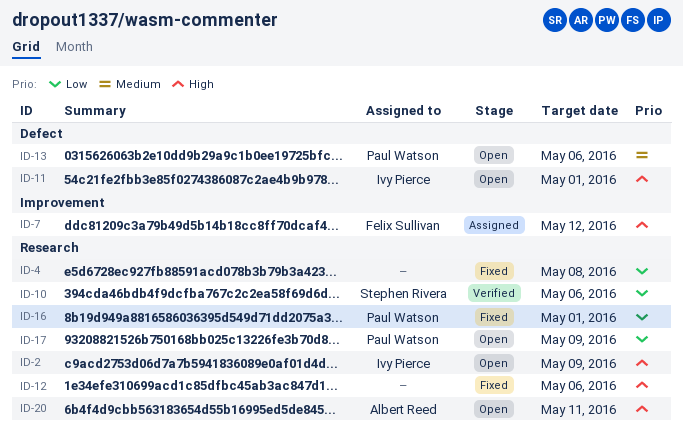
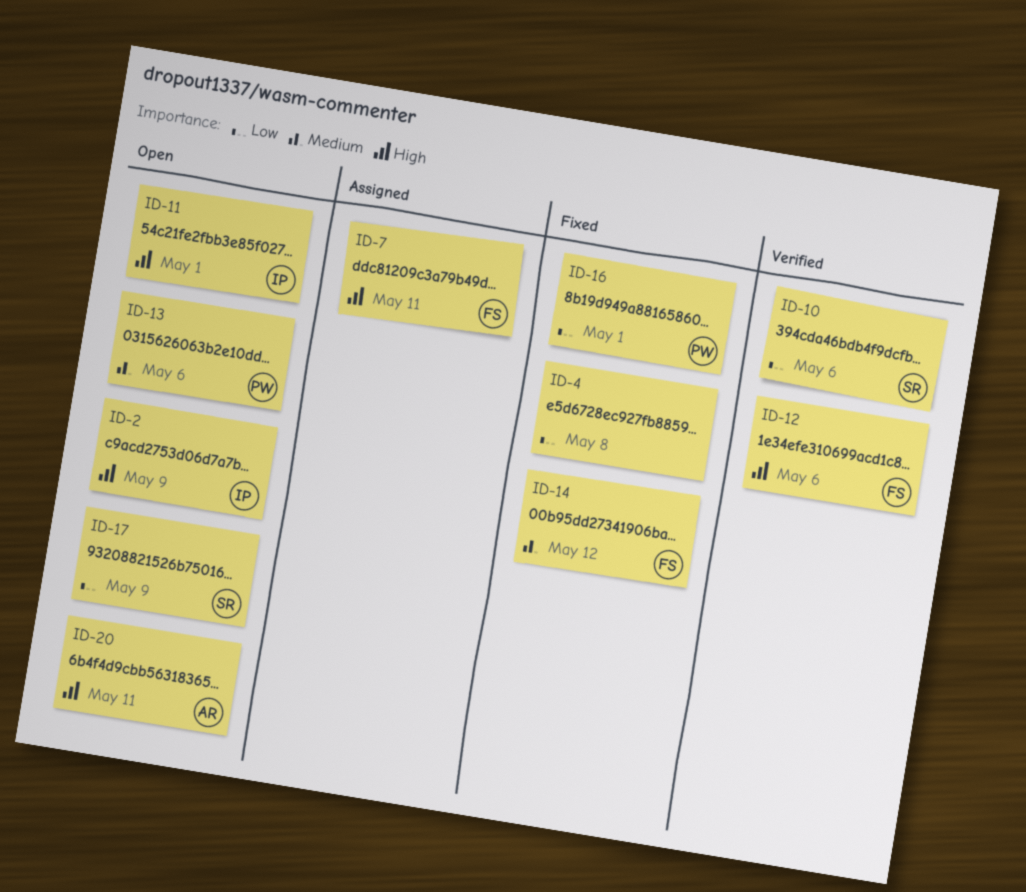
ID-7, due: May 12 -> May 11
ID-12, status: Fixed -> Verified
ID-12, owner: none -> Felix Sullivan
ID-14: none -> present
ID-17, owner: Paul Watson -> Stephen Rivera

